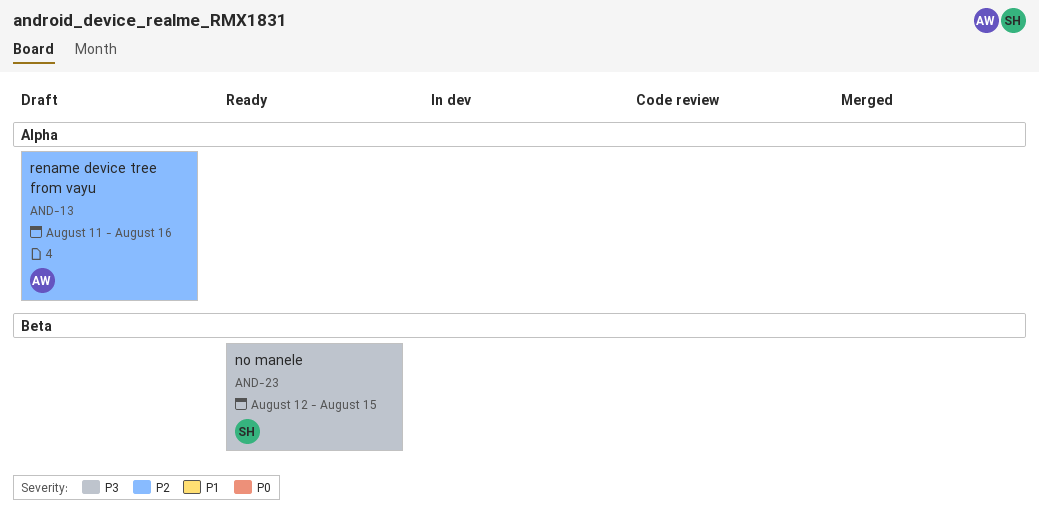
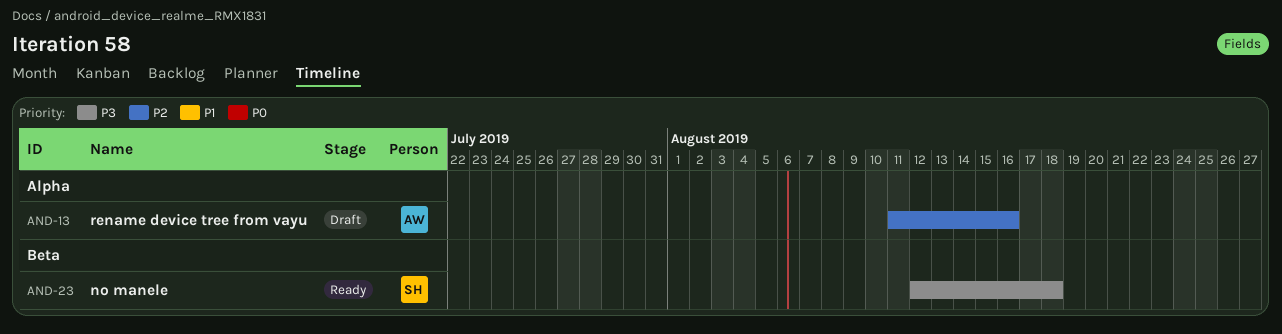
AND-23, due: Aug 15 -> Aug 18

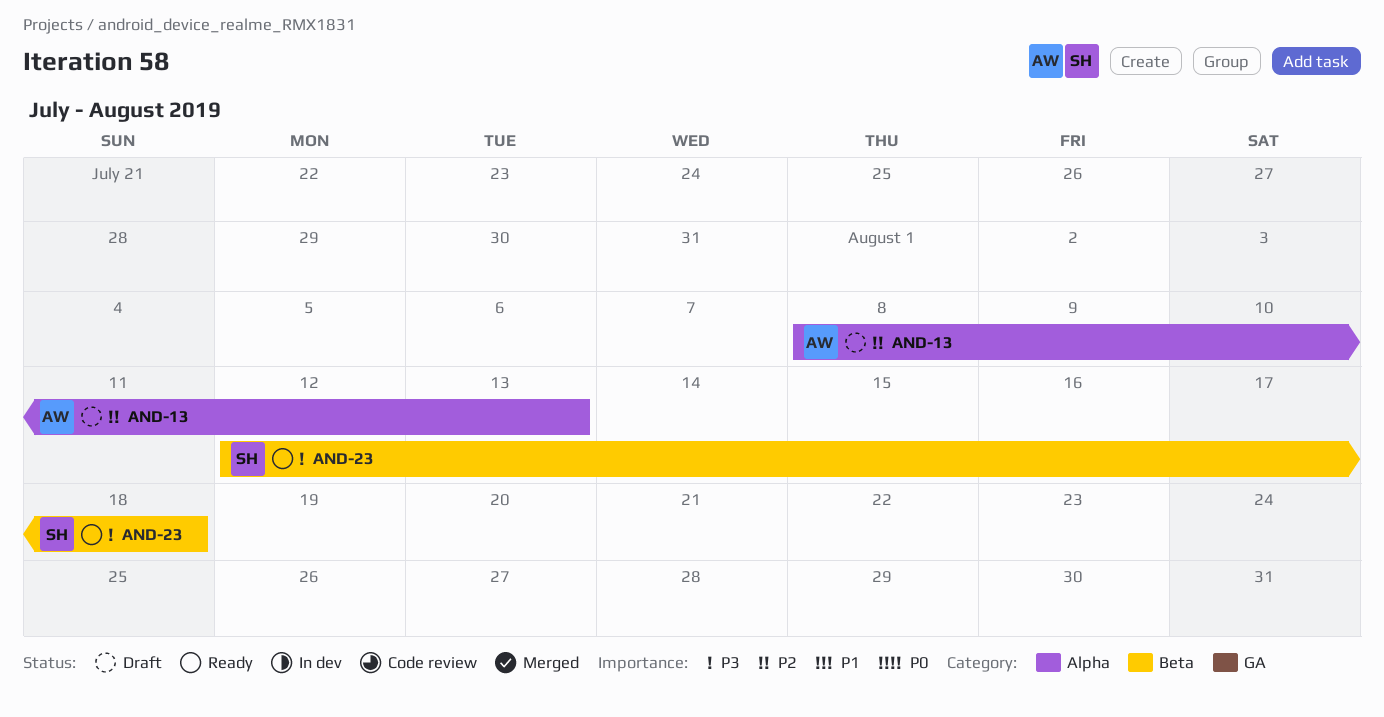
AND-13, start: Aug 11 -> Aug 8
AND-13, due: Aug 16 -> Aug 13

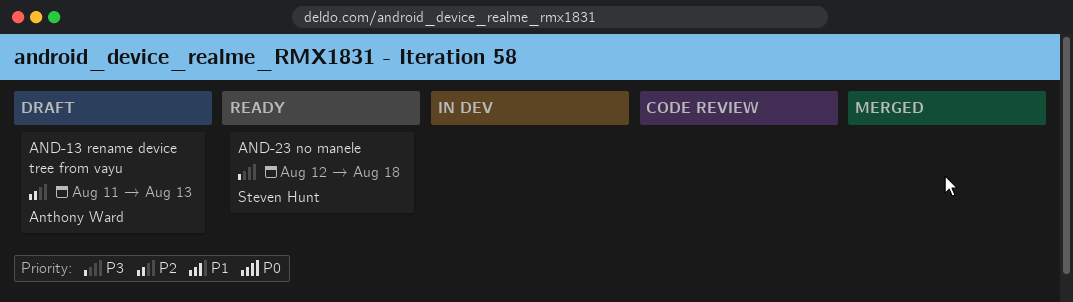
AND-13, start: Aug 8 -> Aug 11

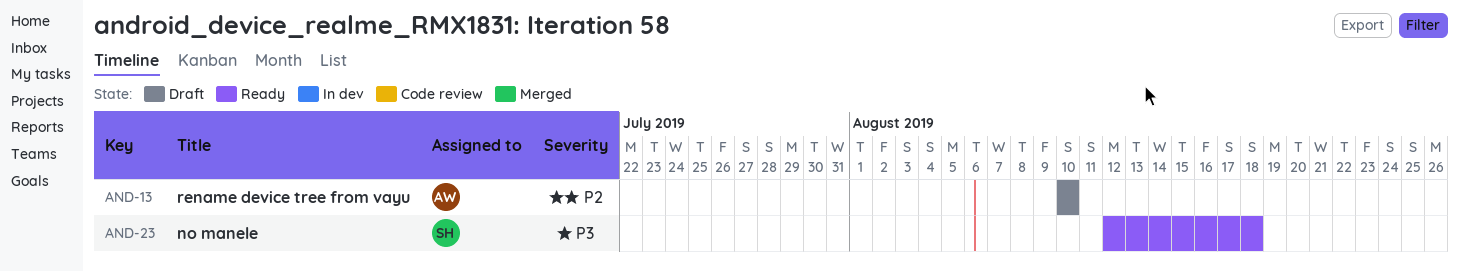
AND-13, start: Aug 11 -> Aug 10
AND-13, due: Aug 13 -> Aug 10

